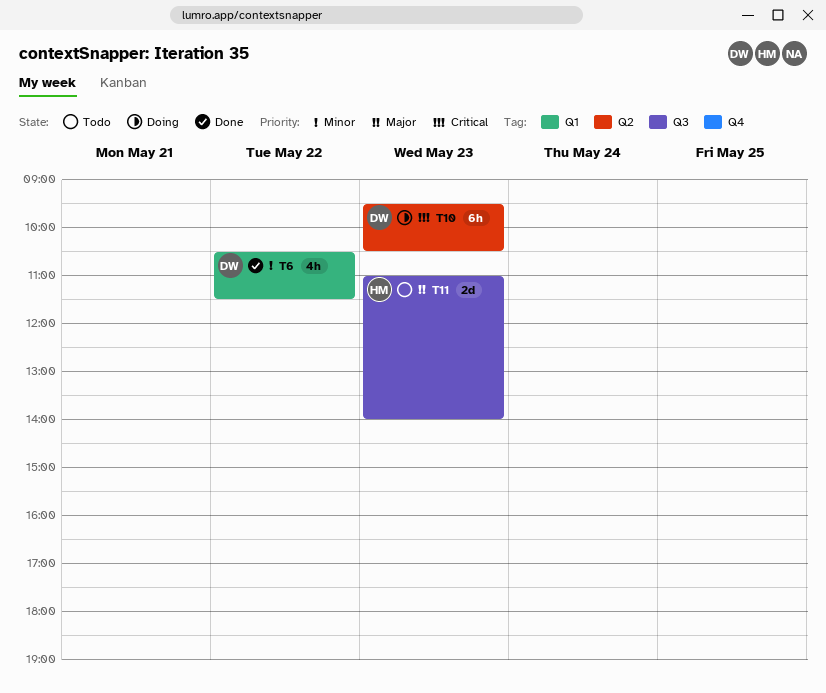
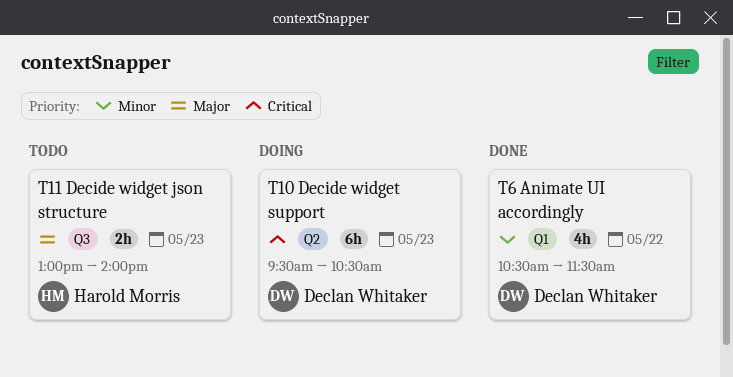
T11, estimate: 2d -> 2h
T11, begins: 11:00 -> 13:00

